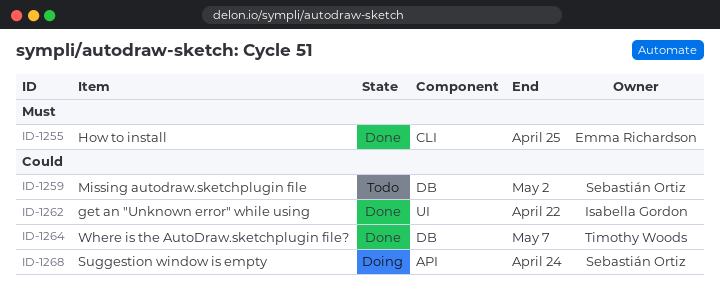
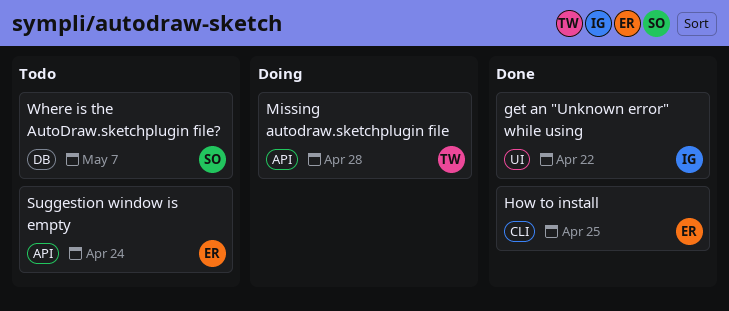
Missing autodraw.sketchplugin file, status: Todo -> Doing
Missing autodraw.sketchplugin file, owner: Sebastián Ortiz -> Timothy Woods
Missing autodraw.sketchplugin file, label: DB -> API
Missing autodraw.sketchplugin file, due: May 2 -> Apr 28
Suggestion window is empty, status: Doing -> Todo
Suggestion window is empty, owner: Sebastián Ortiz -> Emma Richardson
Where is the AutoDraw.sketchplugin file?, status: Done -> Todo
Where is the AutoDraw.sketchplugin file?, owner: Timothy Woods -> Sebastián Ortiz

